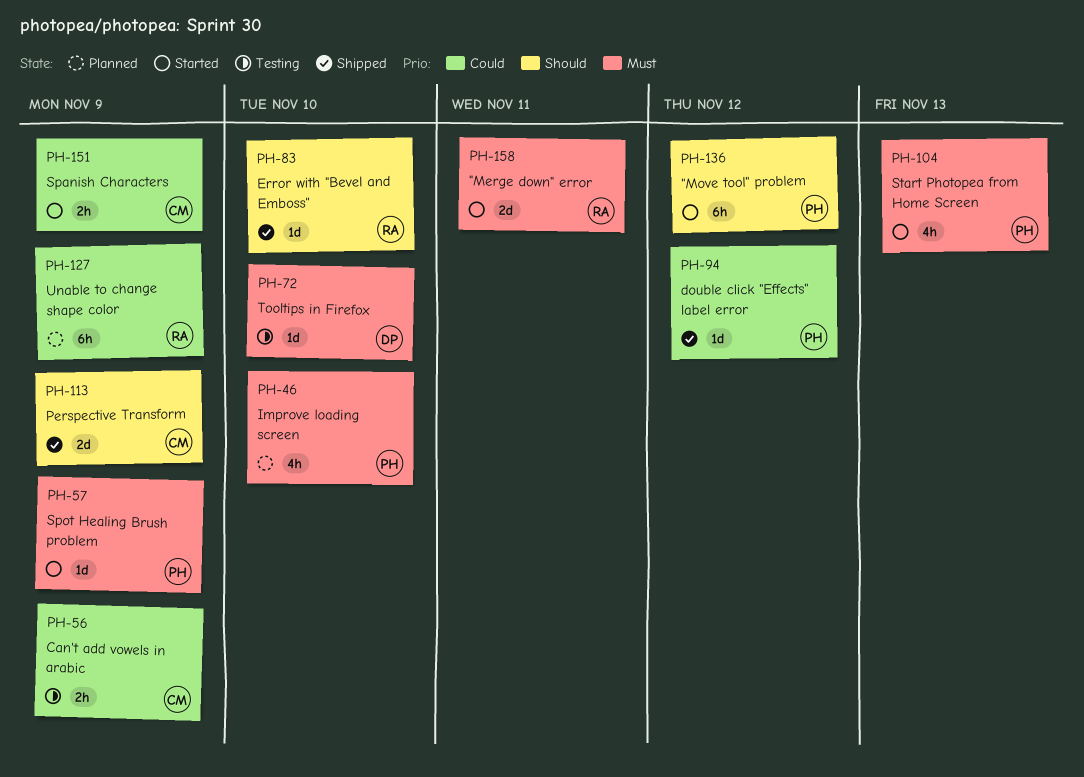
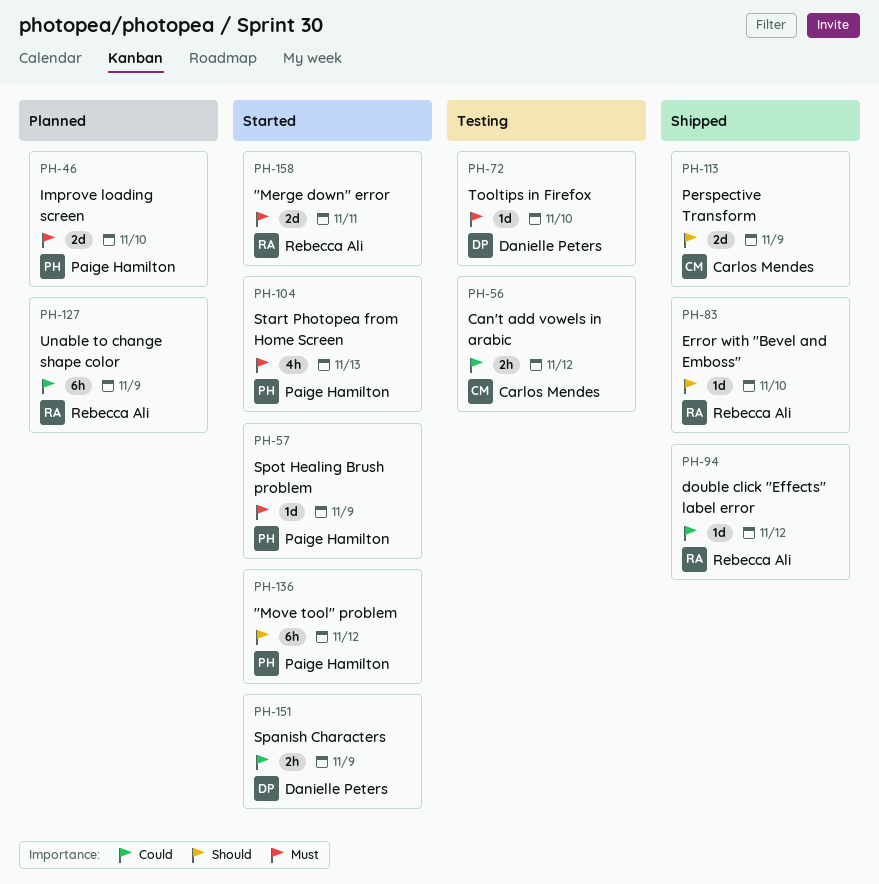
PH-46, estimate: 4h -> 2d
PH-56, due: Nov 9 -> Nov 12
PH-94, owner: Paige Hamilton -> Rebecca Ali
PH-151, owner: Carlos Mendes -> Danielle Peters

